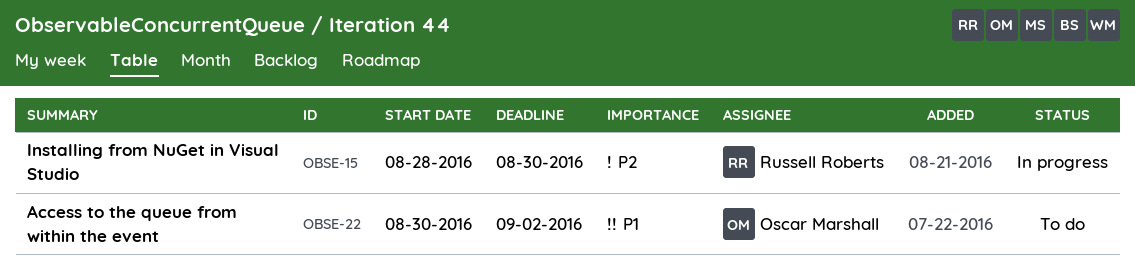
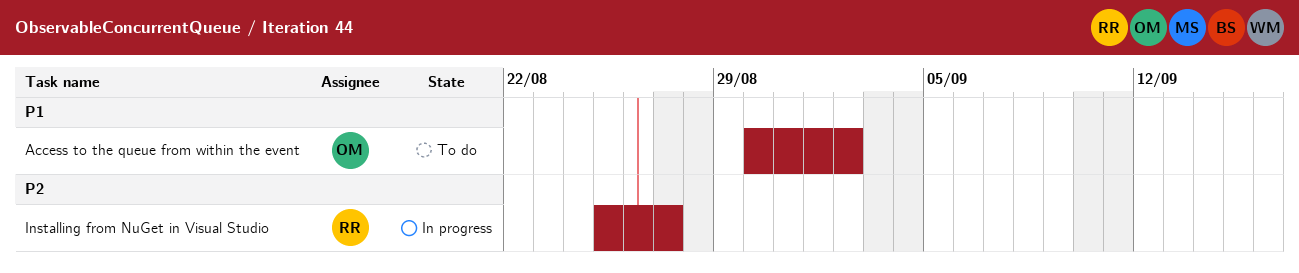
Installing from NuGet in Visual Studio, start: Aug 28 -> Aug 25
Installing from NuGet in Visual Studio, due: Aug 30 -> Aug 27

